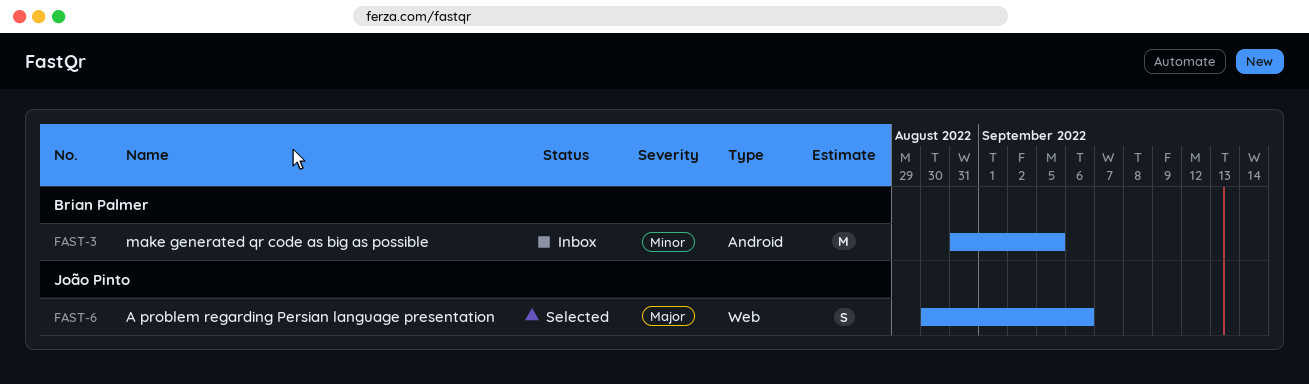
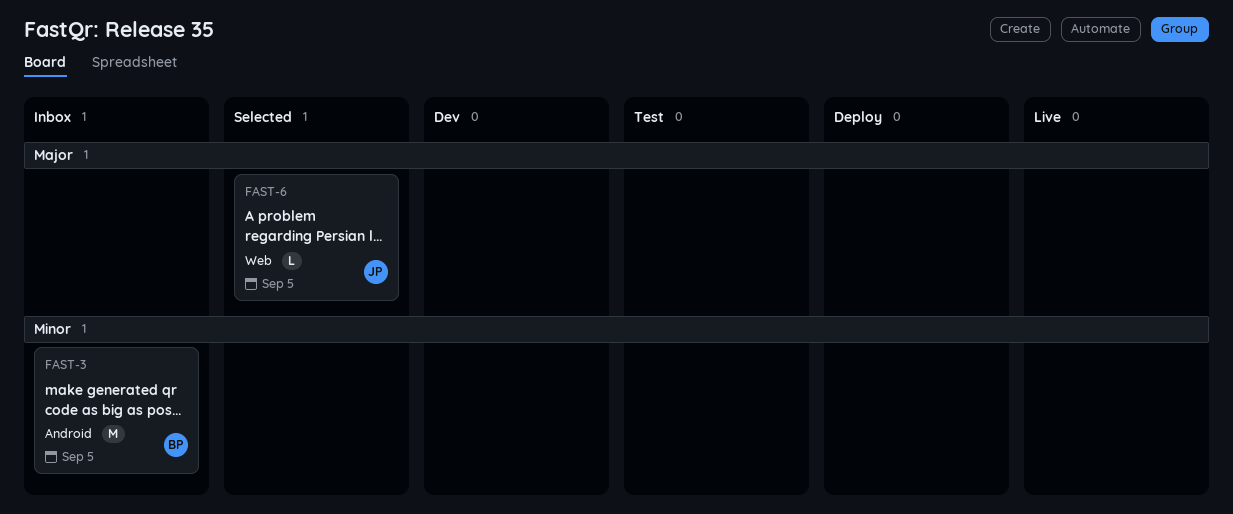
FAST-6, estimate: S -> L
FAST-6, due: Sep 6 -> Sep 5

